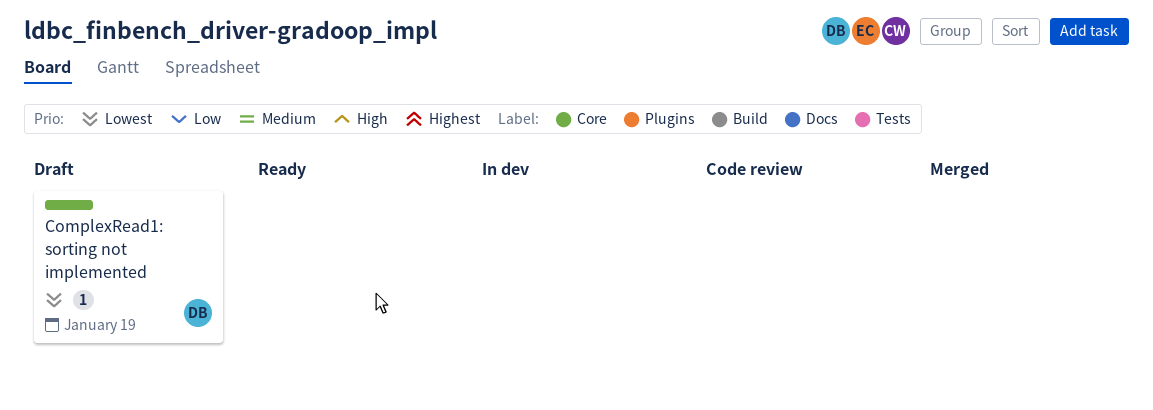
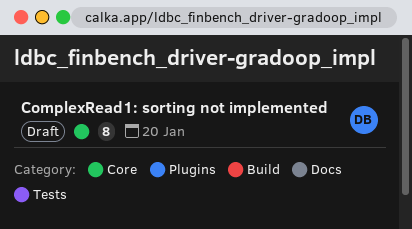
ComplexRead1: sorting not implemented, estimate: 1 -> 8
ComplexRead1: sorting not implemented, due: Jan 19 -> Jan 20

